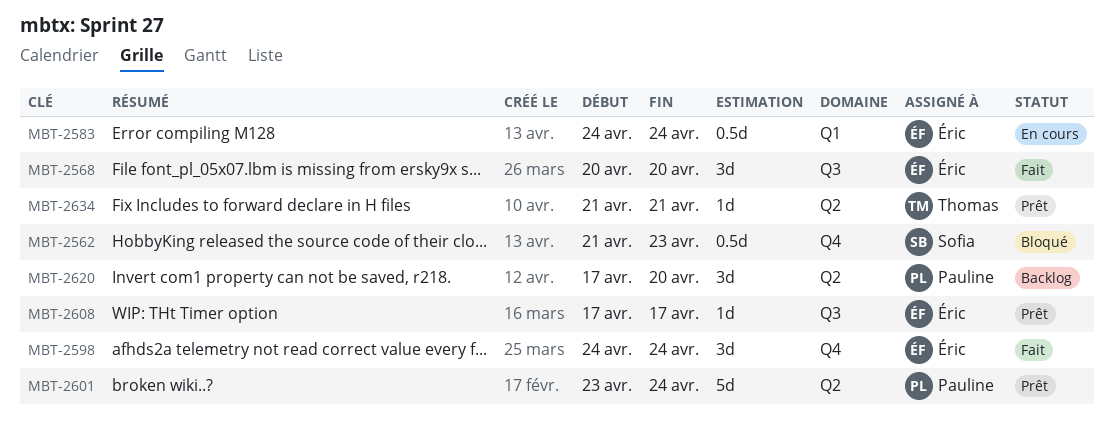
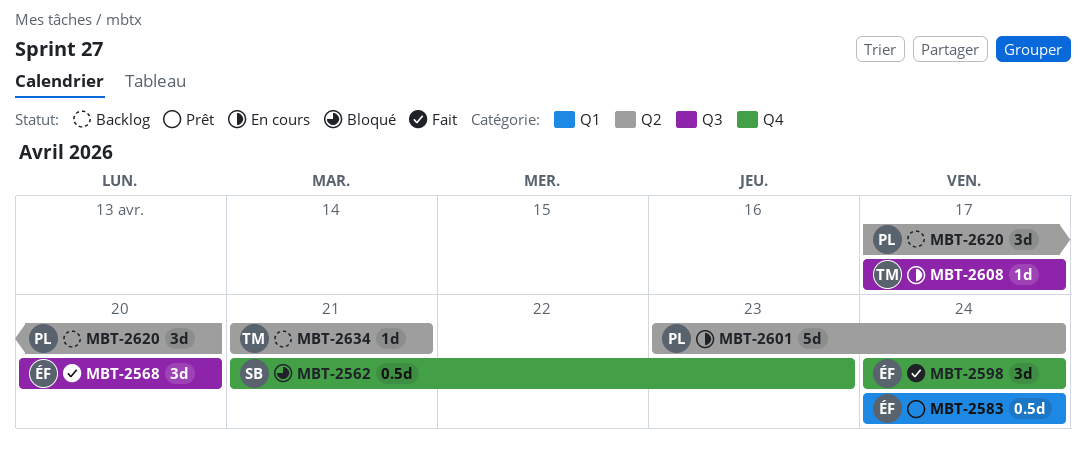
MBT-2583, status: En cours -> Prêt
MBT-2601, status: Prêt -> En cours
MBT-2608, status: Prêt -> En cours
MBT-2608, owner: Éric -> Thomas
MBT-2634, status: Prêt -> Backlog

